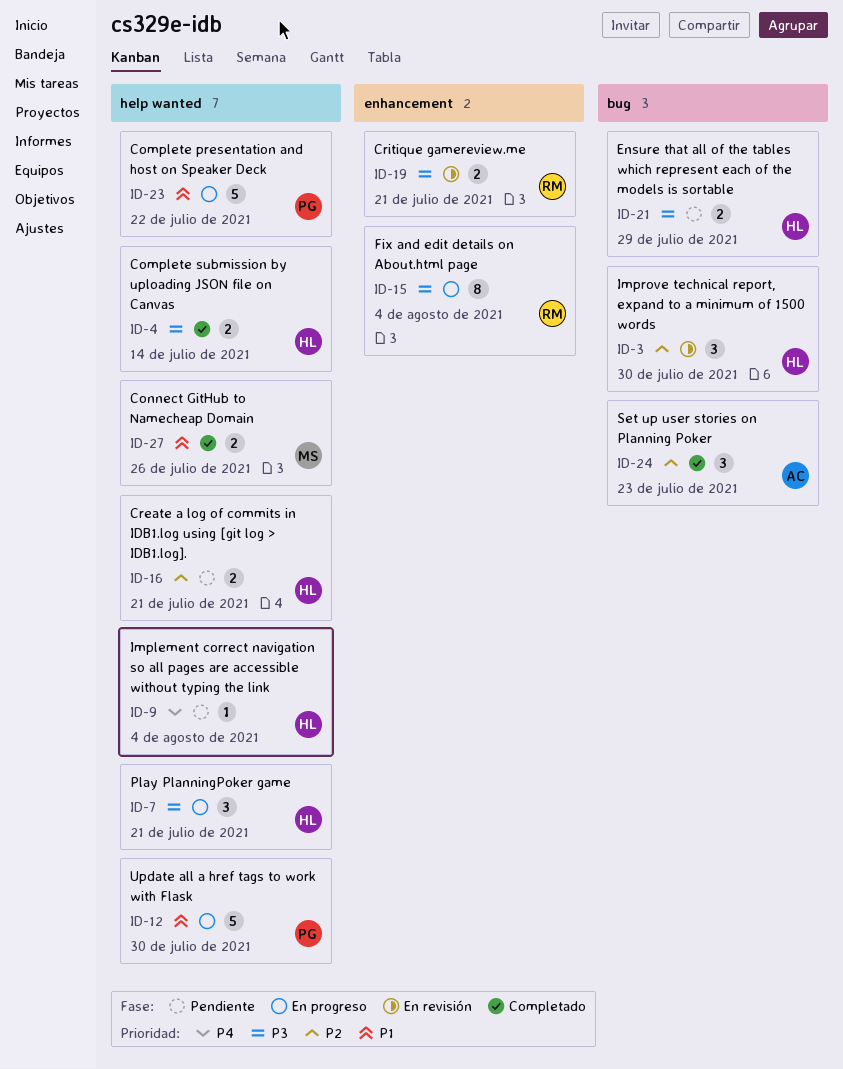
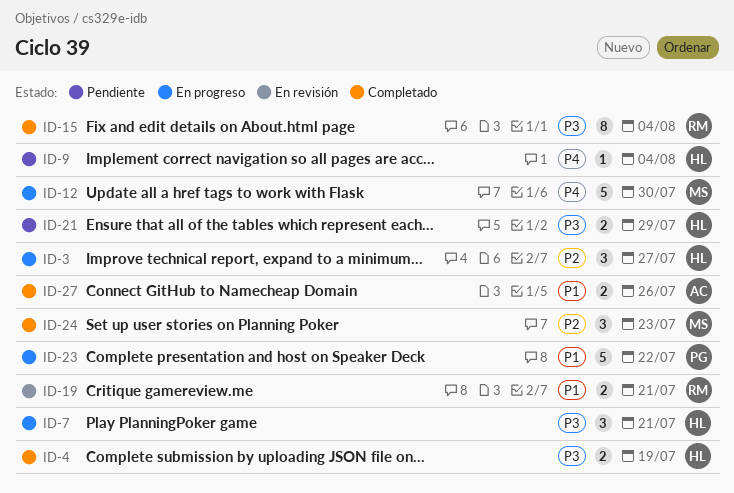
ID-3, status: En revisión -> En progreso
ID-3, due: Jul 30 -> Jul 27
ID-4, due: Jul 14 -> Jul 19
ID-12, owner: PG -> MS
ID-12, priority: P1 -> P4
ID-15, status: En progreso -> Completado
ID-16: present -> none
ID-19, priority: P3 -> P1
ID-24, owner: AC -> MS
ID-27, owner: MS -> AC

